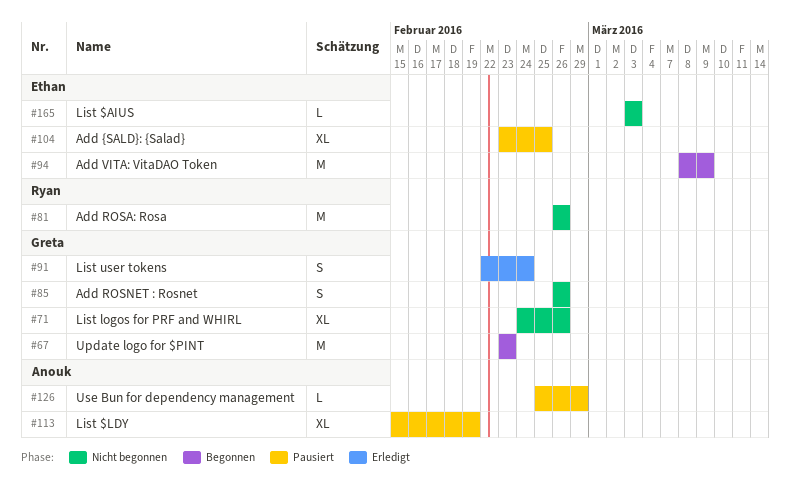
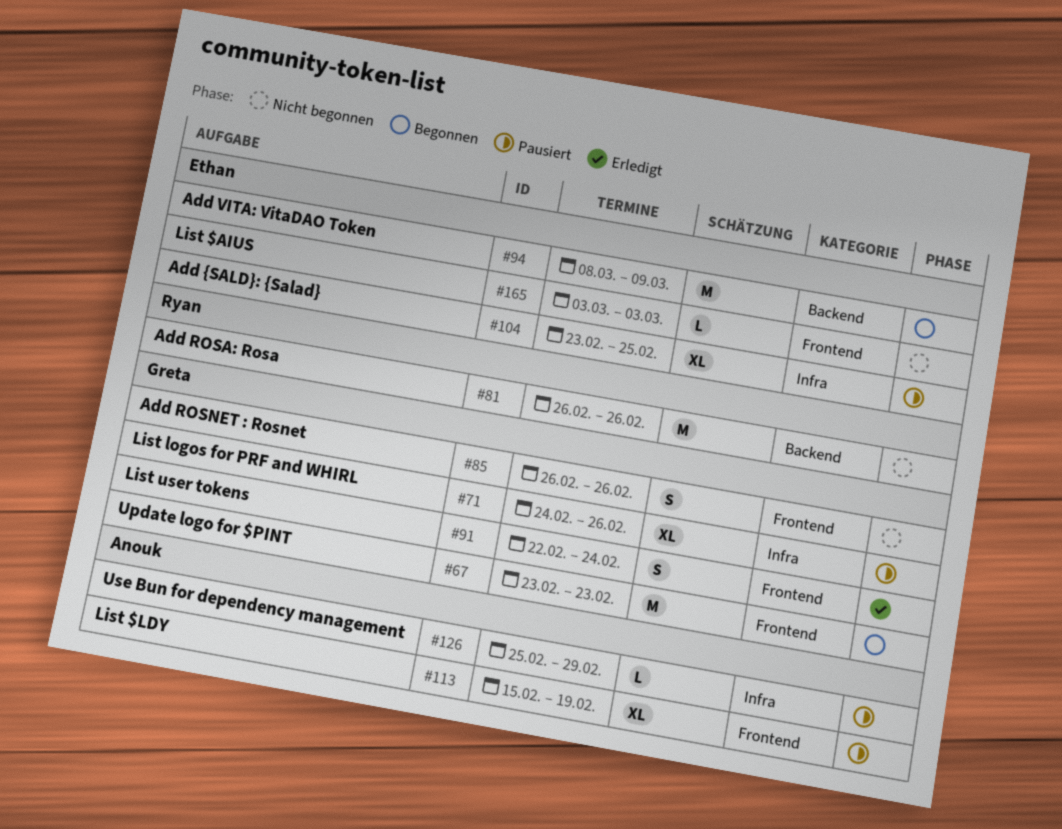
#71, status: Nicht begonnen -> Pausiert

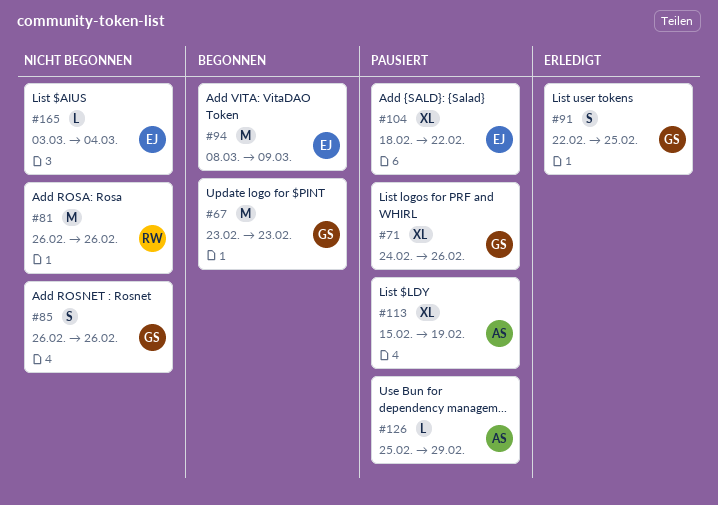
#91, due: Feb 24 -> Feb 25
#104, start: Feb 23 -> Feb 18
#104, due: Feb 25 -> Feb 22
#165, due: Mar 3 -> Mar 4

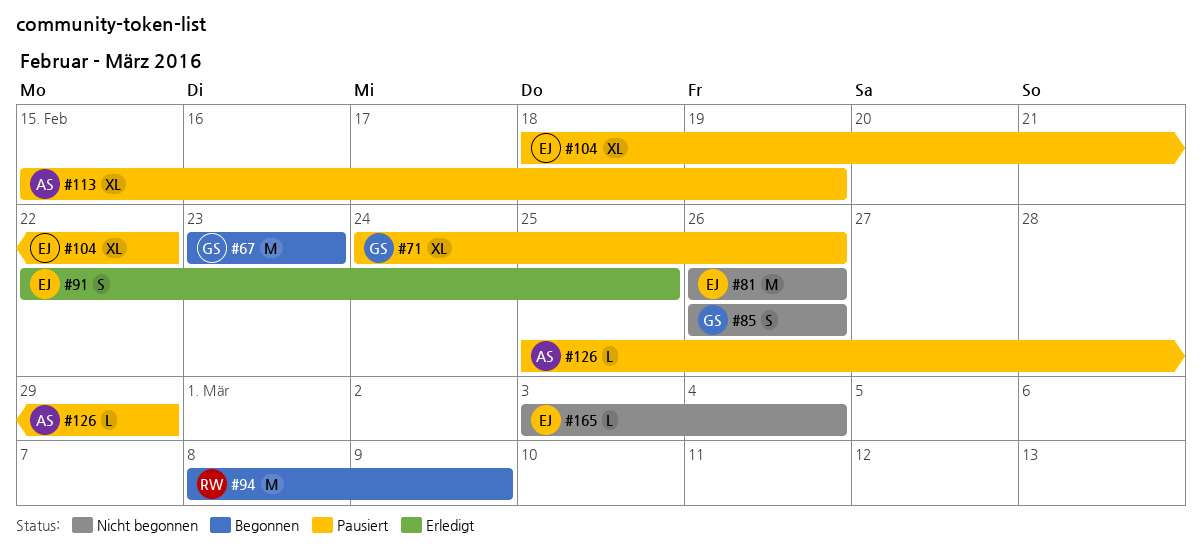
#81, owner: RW -> EJ
#91, owner: GS -> EJ
#94, owner: EJ -> RW

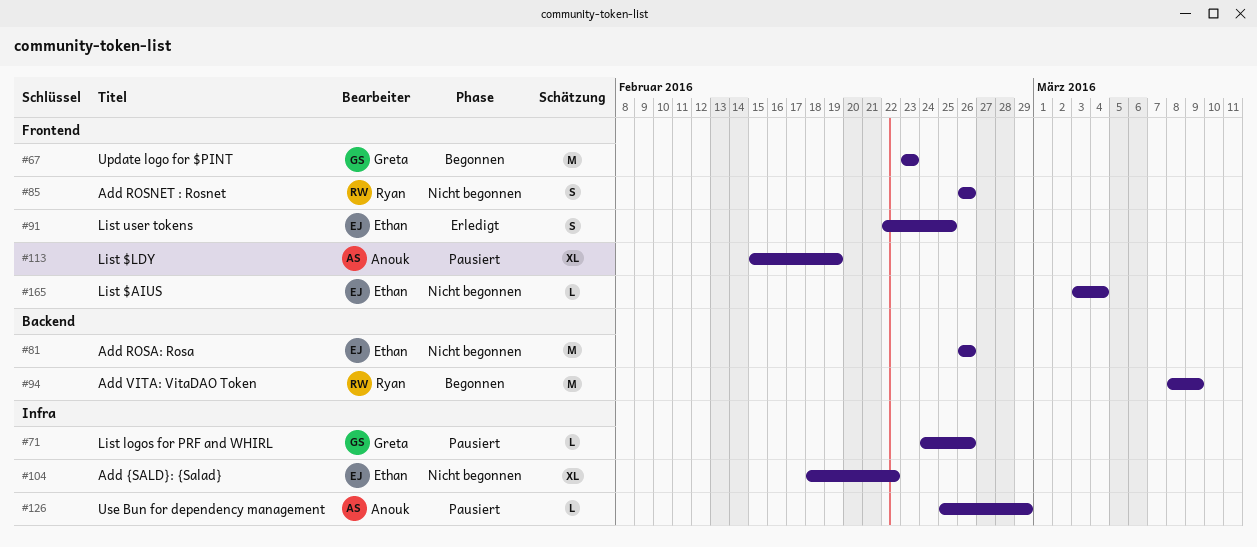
#71, estimate: XL -> L
#85, owner: Greta -> Ryan
#104, status: Pausiert -> Nicht begonnen

